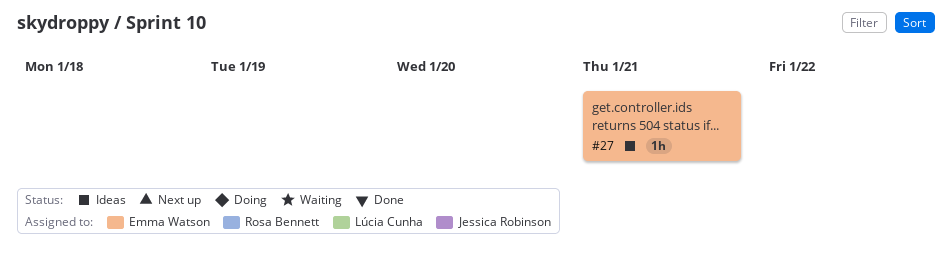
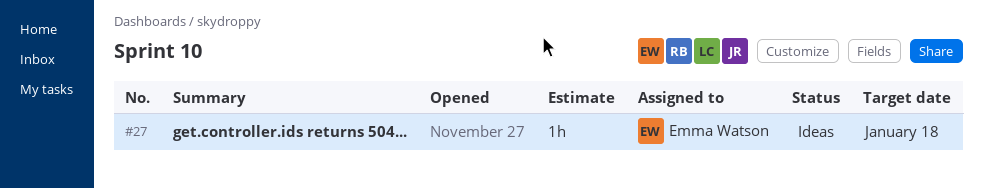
#27, due: Jan 21 -> Jan 18

